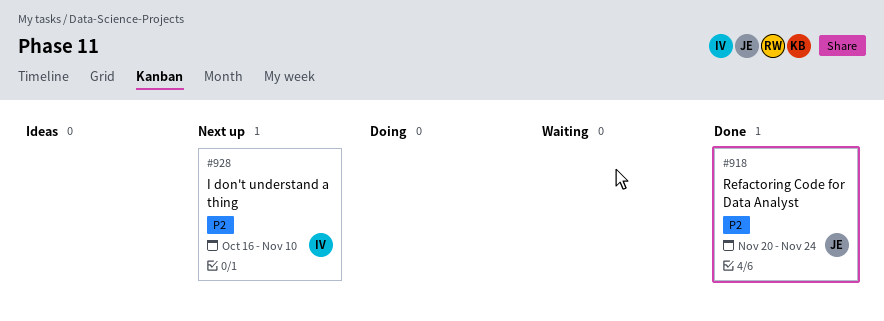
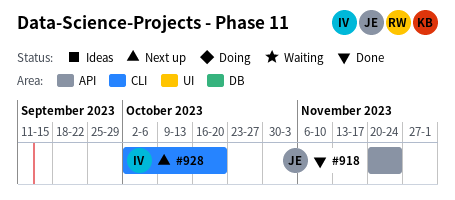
#928, start: Oct 16 -> Oct 2
#928, due: Nov 10 -> Oct 20

